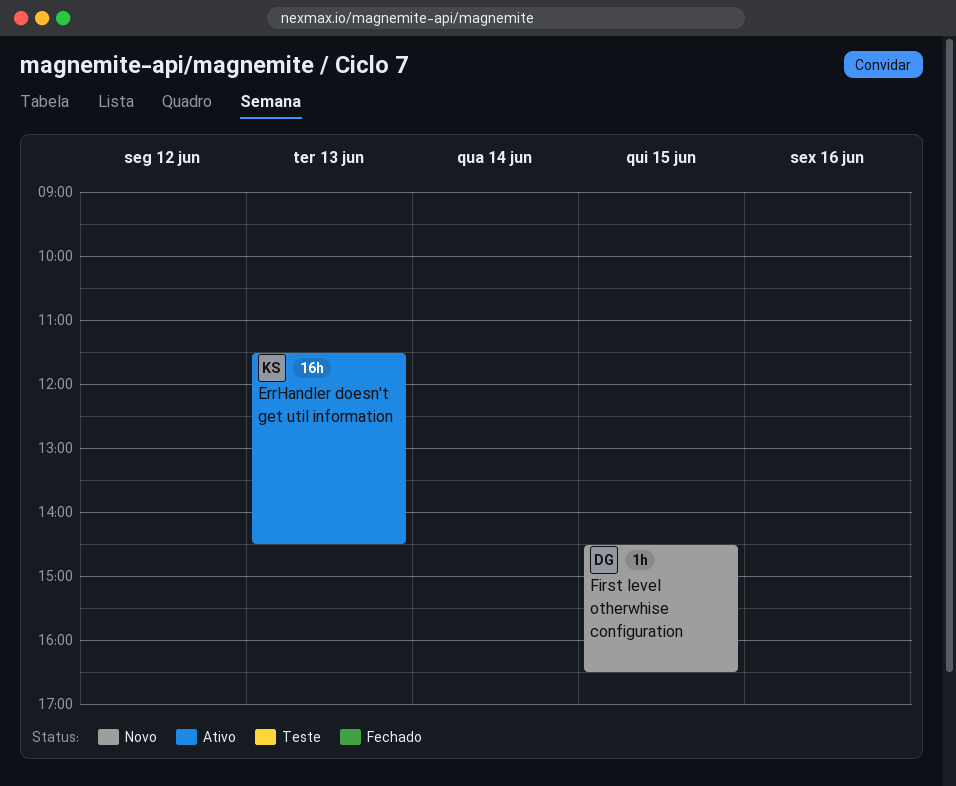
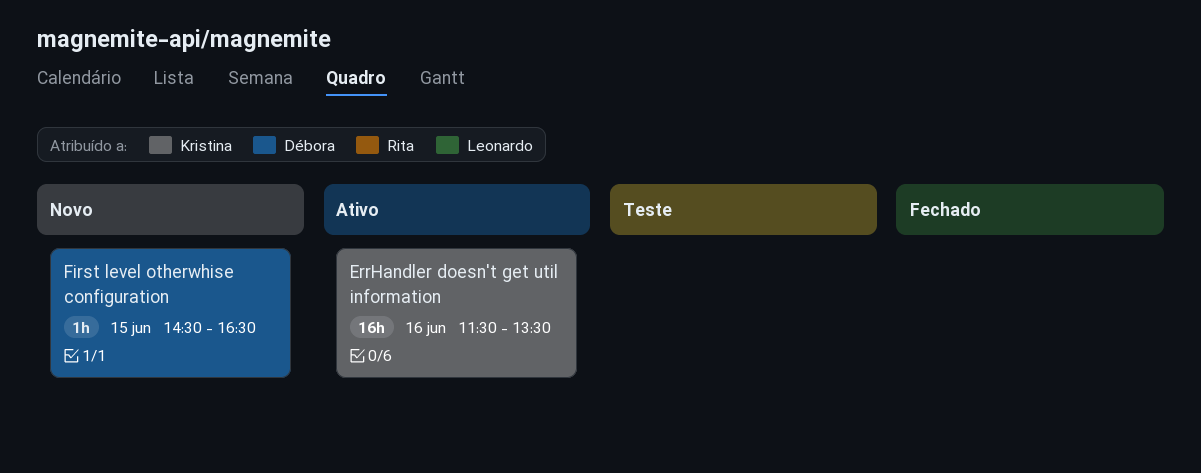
ErrHandler doesn't get util information, day: Jun 13 -> Jun 16
ErrHandler doesn't get util information, ends: 14:30 -> 13:30

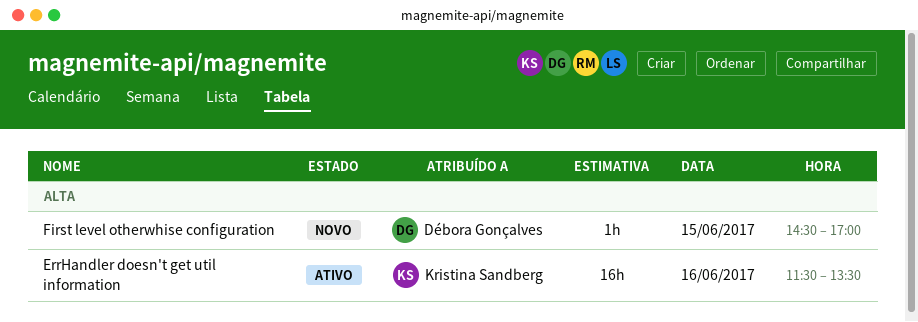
First level otherwhise configuration, ends: 16:30 -> 17:00

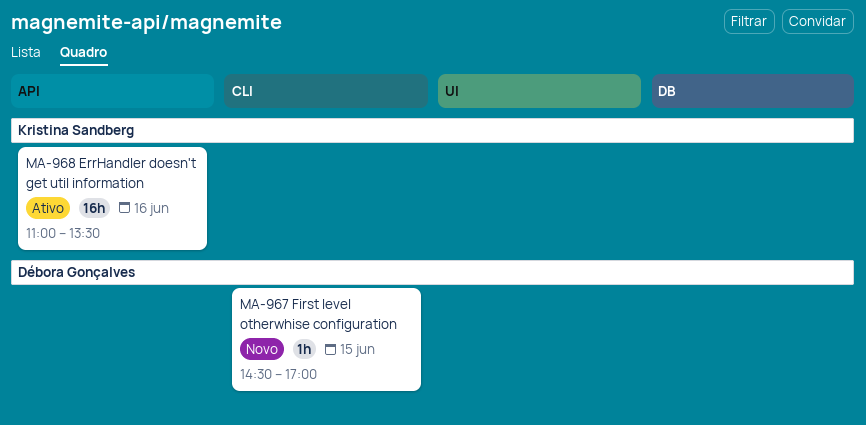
ErrHandler doesn't get util information, begins: 11:30 -> 11:00

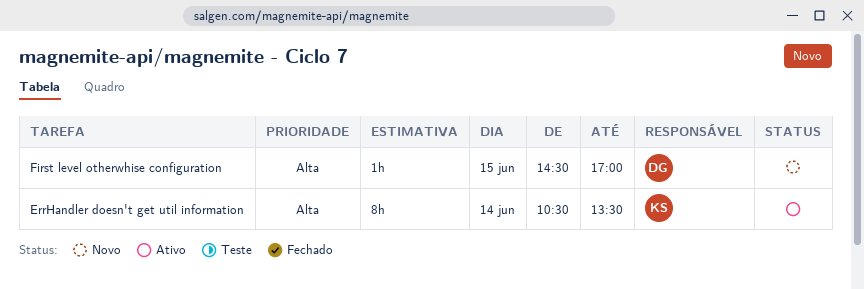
ErrHandler doesn't get util information, estimate: 16h -> 8h
ErrHandler doesn't get util information, day: Jun 16 -> Jun 14
ErrHandler doesn't get util information, begins: 11:00 -> 10:30

